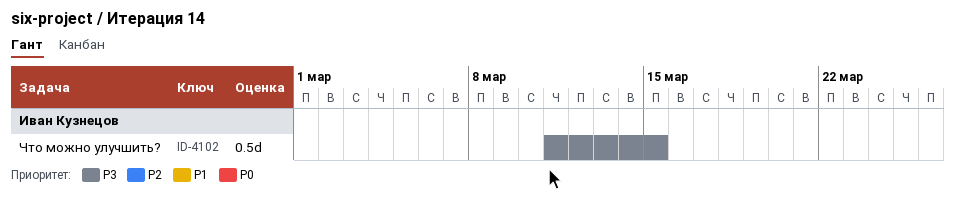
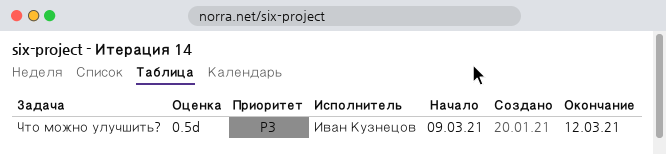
Что можно улучшить?, start: Mar 11 -> Mar 9
Что можно улучшить?, due: Mar 15 -> Mar 12

